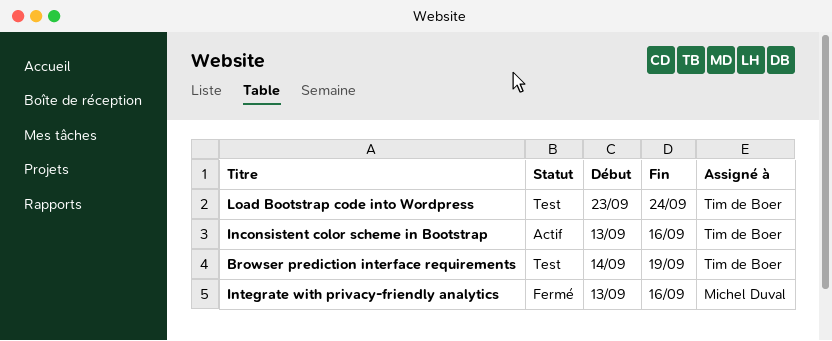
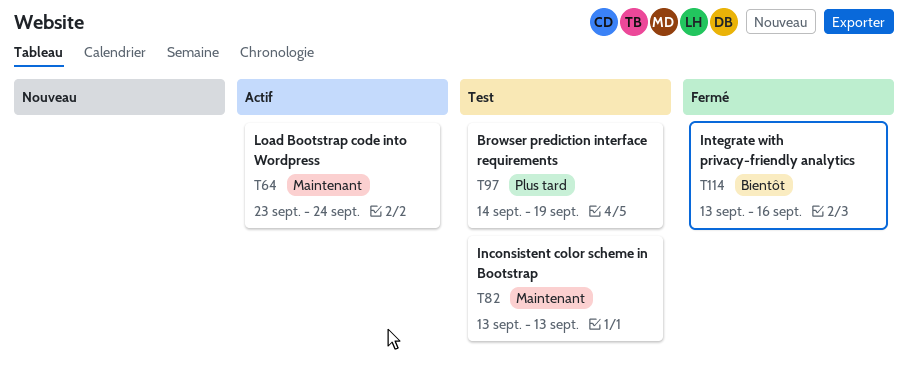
Inconsistent color scheme in Bootstrap, status: Actif -> Test
Inconsistent color scheme in Bootstrap, due: Sep 16 -> Sep 13
Load Bootstrap code into Wordpress, status: Test -> Actif

